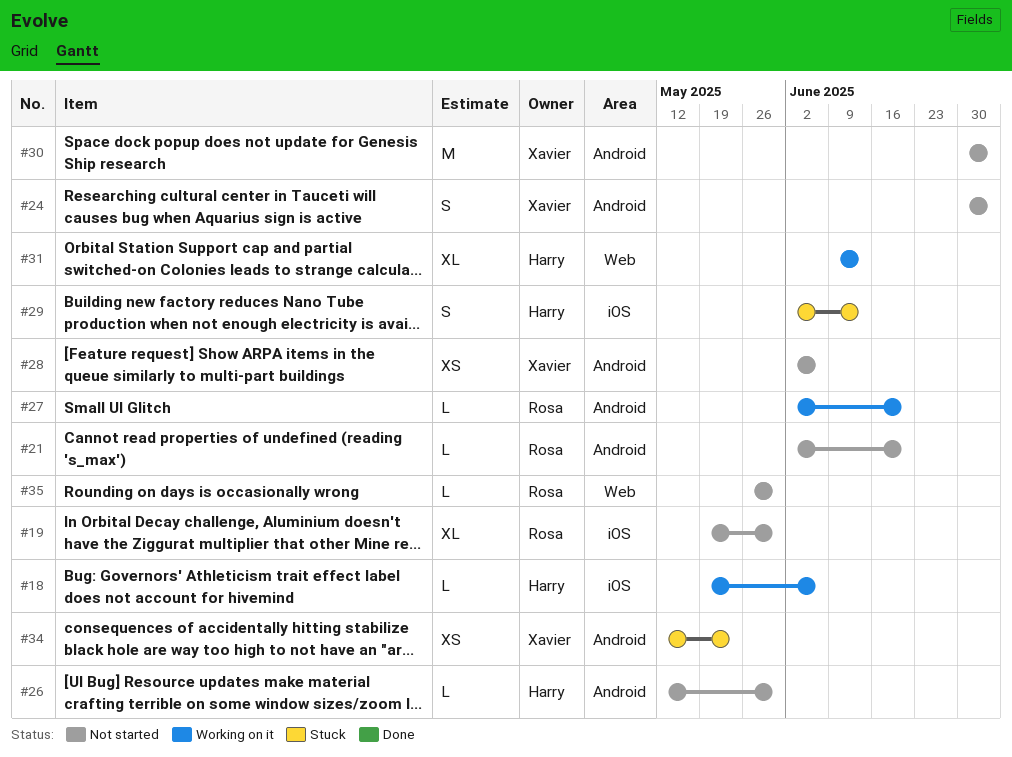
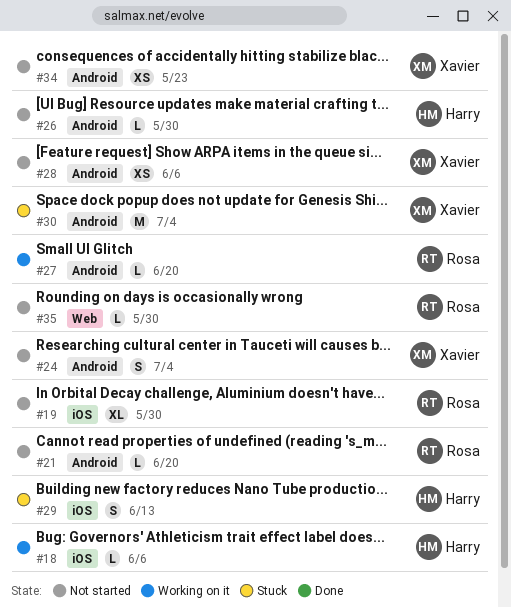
#30, status: Not started -> Stuck
#31: present -> none
#34, status: Stuck -> Not started

